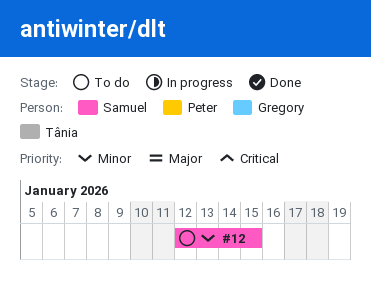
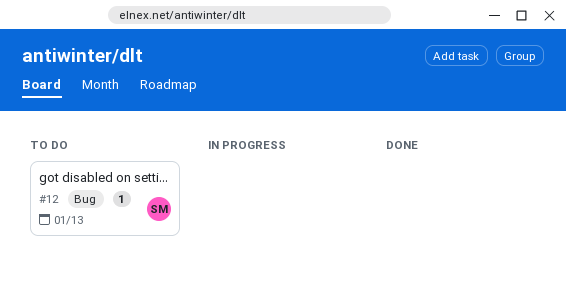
#12, due: Jan 15 -> Jan 13

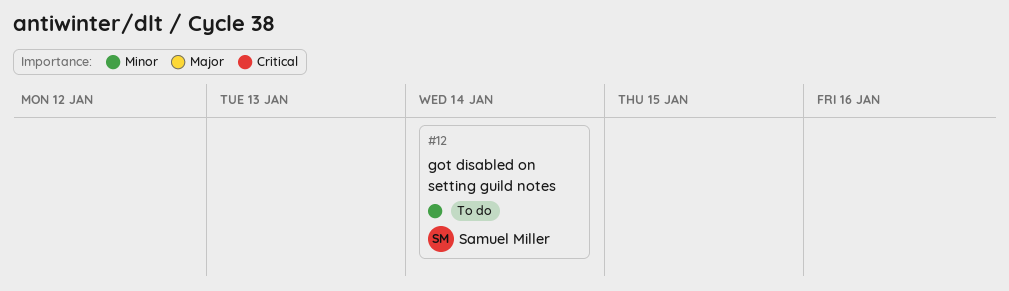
#12, due: Jan 13 -> Jan 14

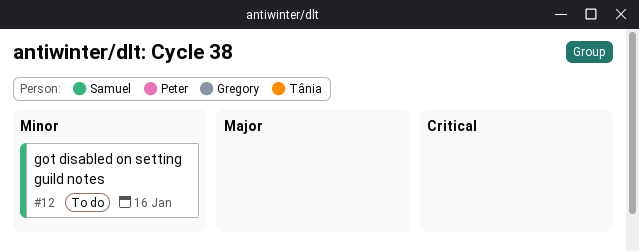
#12, due: Jan 14 -> Jan 16

